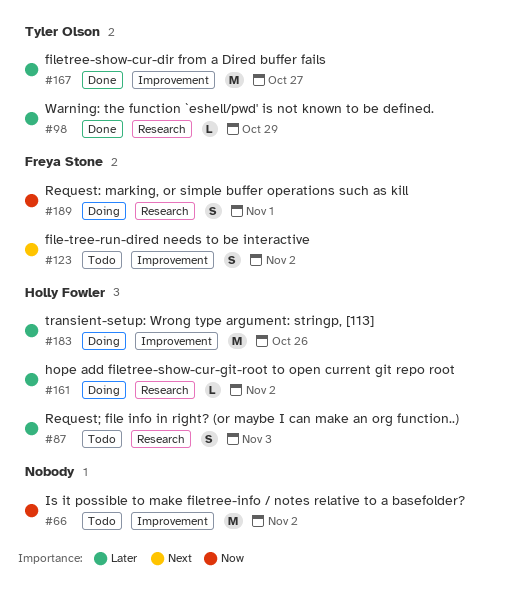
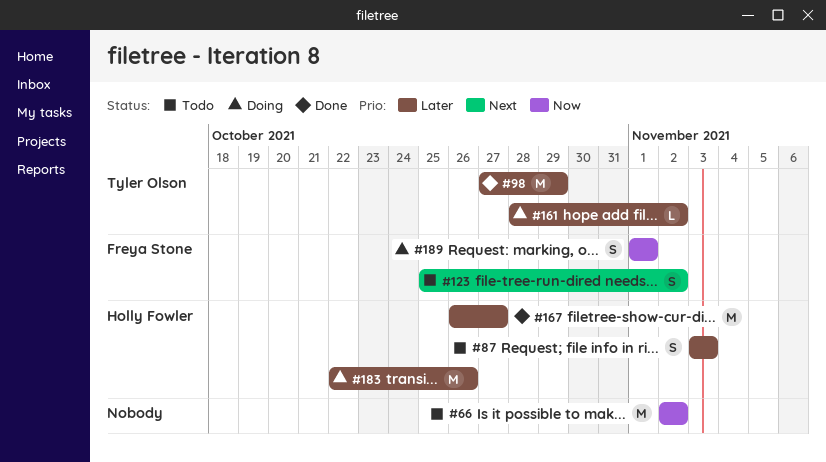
#98, estimate: L -> M
#161, owner: Holly Fowler -> Tyler Olson
#167, owner: Tyler Olson -> Holly Fowler

